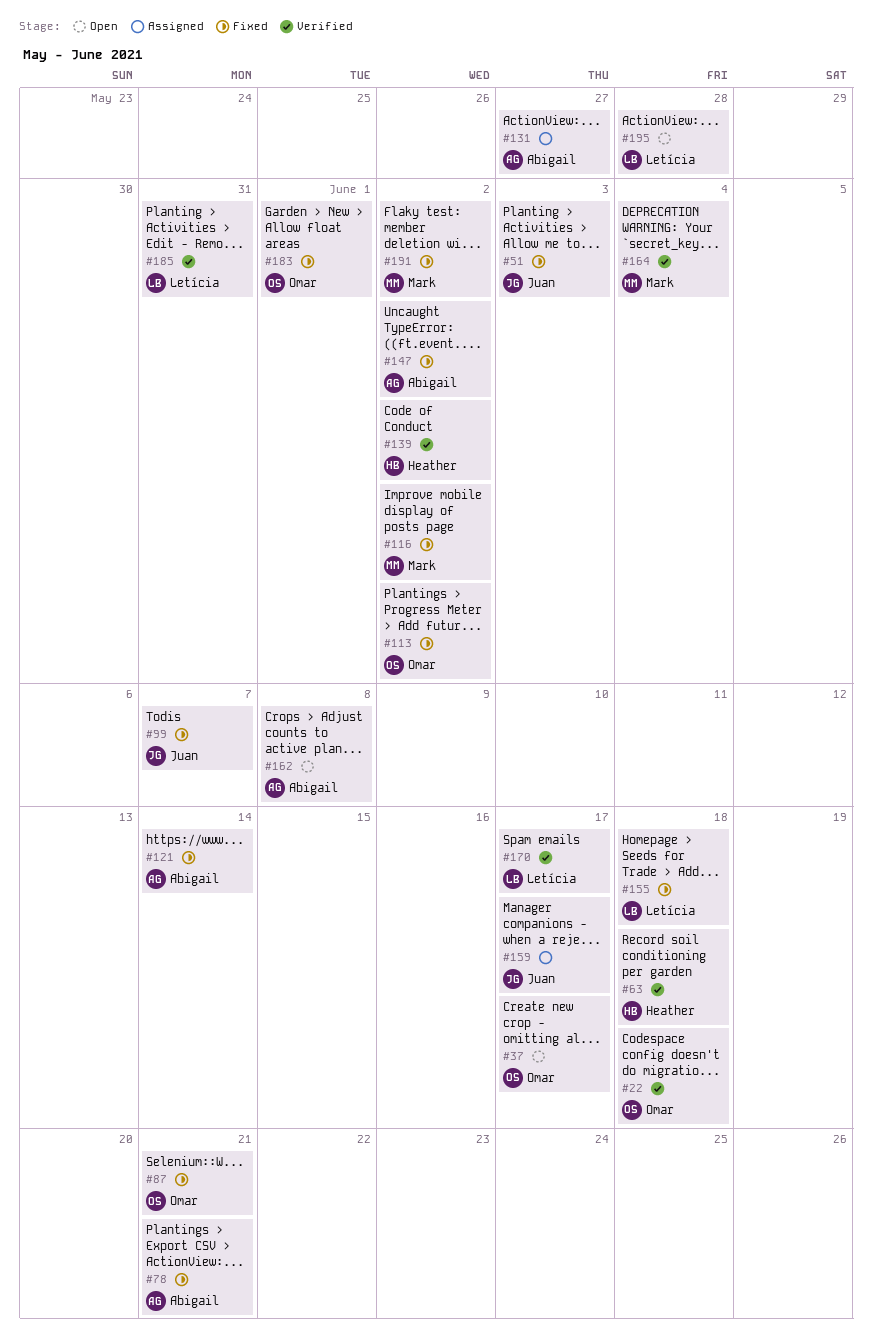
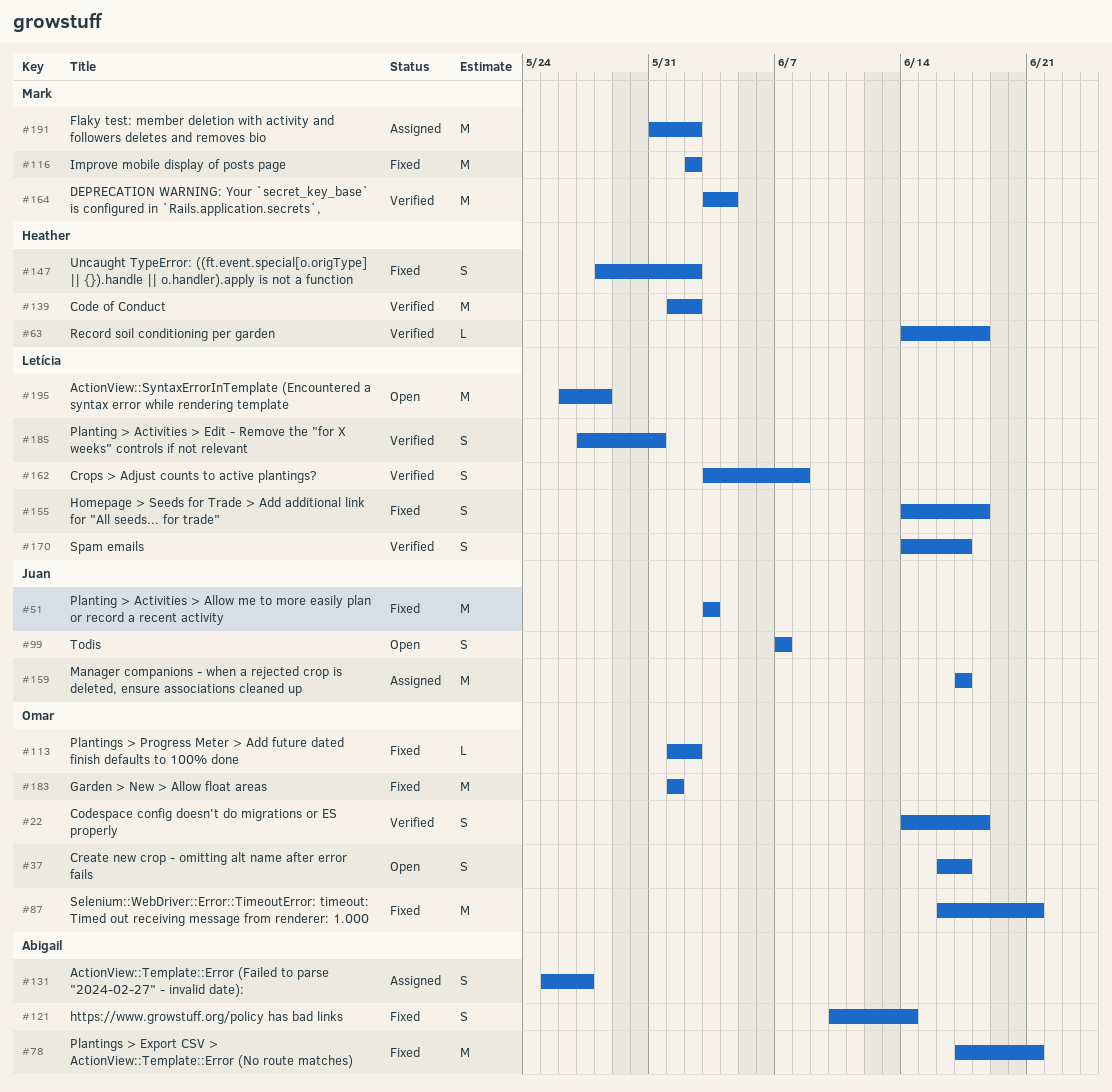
#99, status: Fixed -> Open
#147, owner: Abigail -> Heather
#162, status: Open -> Verified
#162, owner: Abigail -> Letícia
#191, status: Fixed -> Assigned

